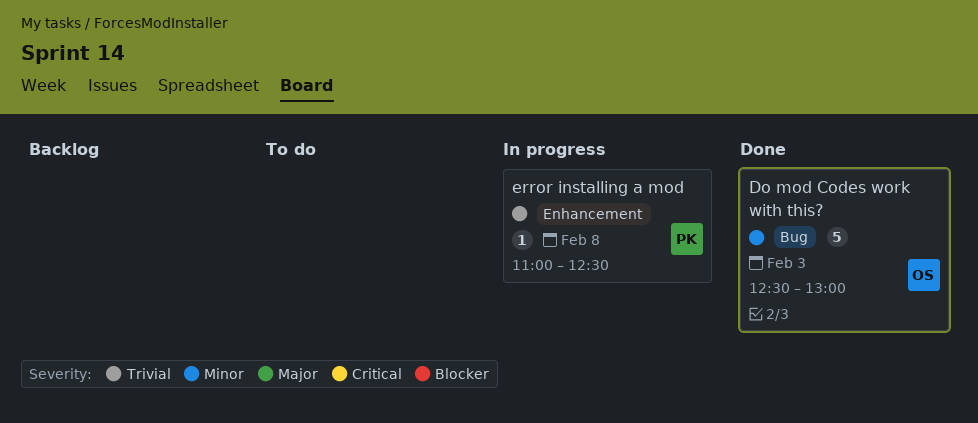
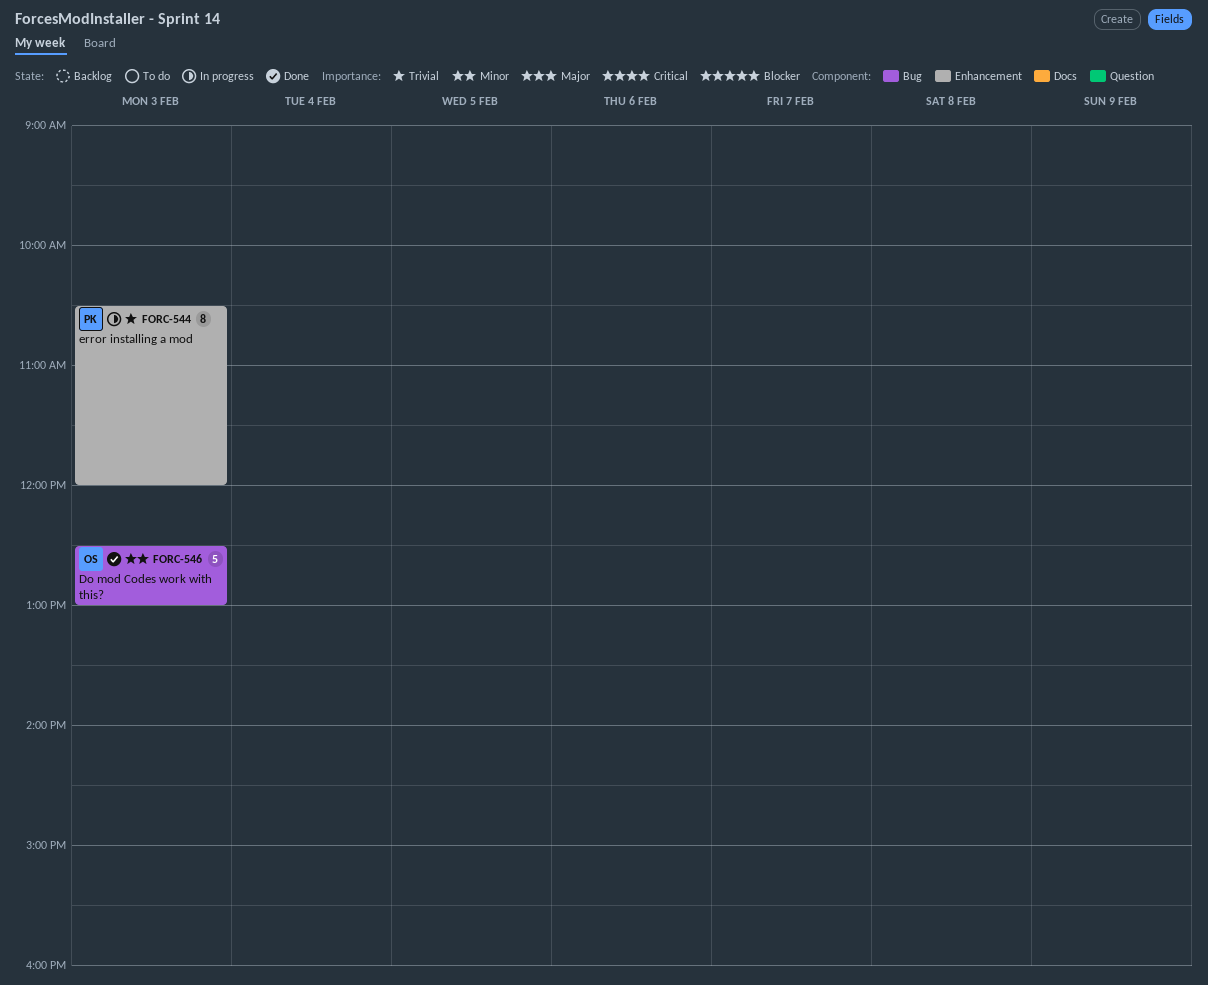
error installing a mod, estimate: 1 -> 8
error installing a mod, day: Feb 8 -> Feb 3
error installing a mod, begins: 11:00 -> 10:30
error installing a mod, ends: 12:30 -> 12:00

